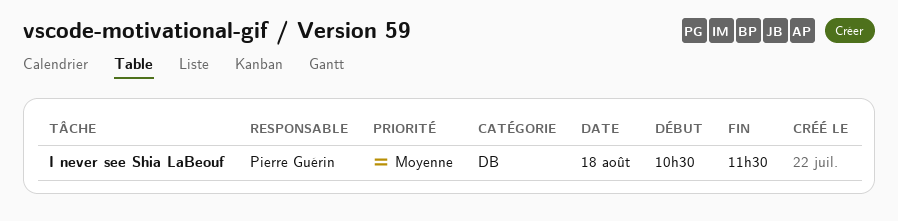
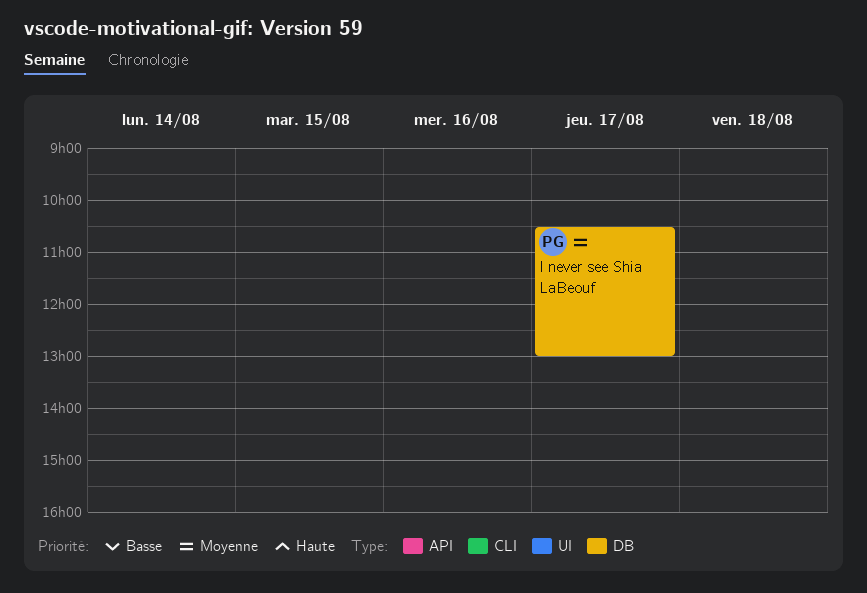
I never see Shia LaBeouf, day: Aug 18 -> Aug 17
I never see Shia LaBeouf, ends: 11:30 -> 13:00

